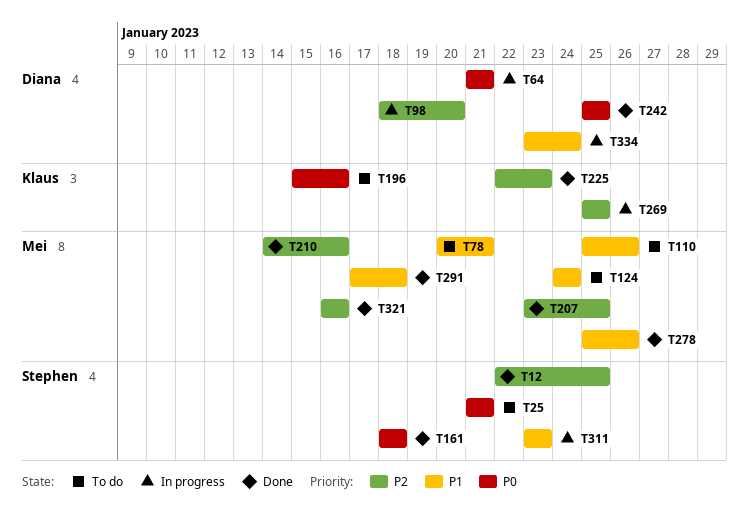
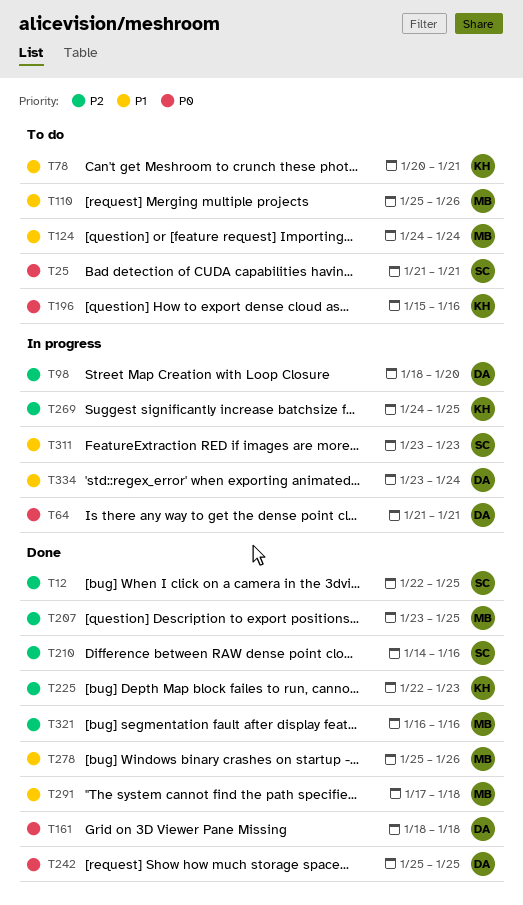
T78, owner: Mei -> Klaus
T161, owner: Stephen -> Diana
T210, owner: Mei -> Stephen
T269, start: Jan 25 -> Jan 24

